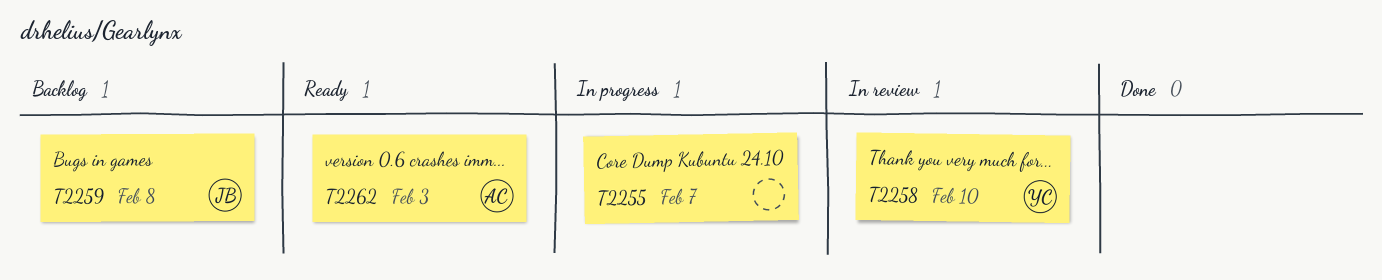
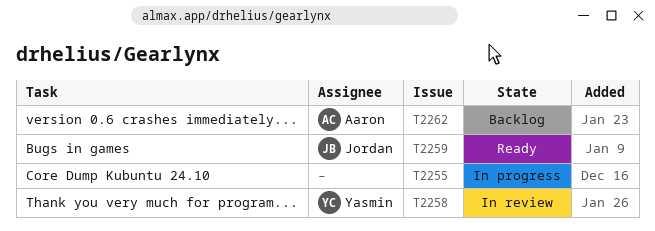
T2259, status: Backlog -> Ready
T2262, status: Ready -> Backlog

